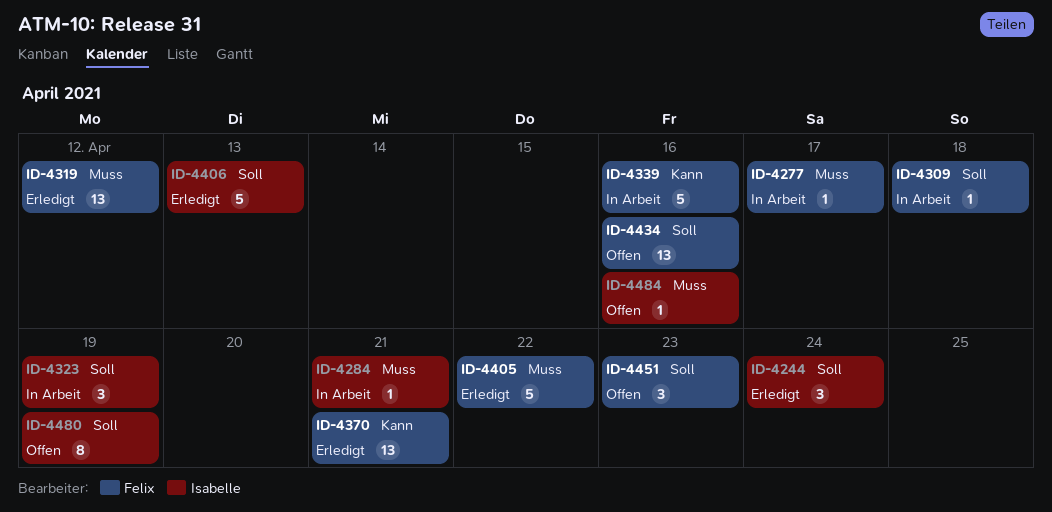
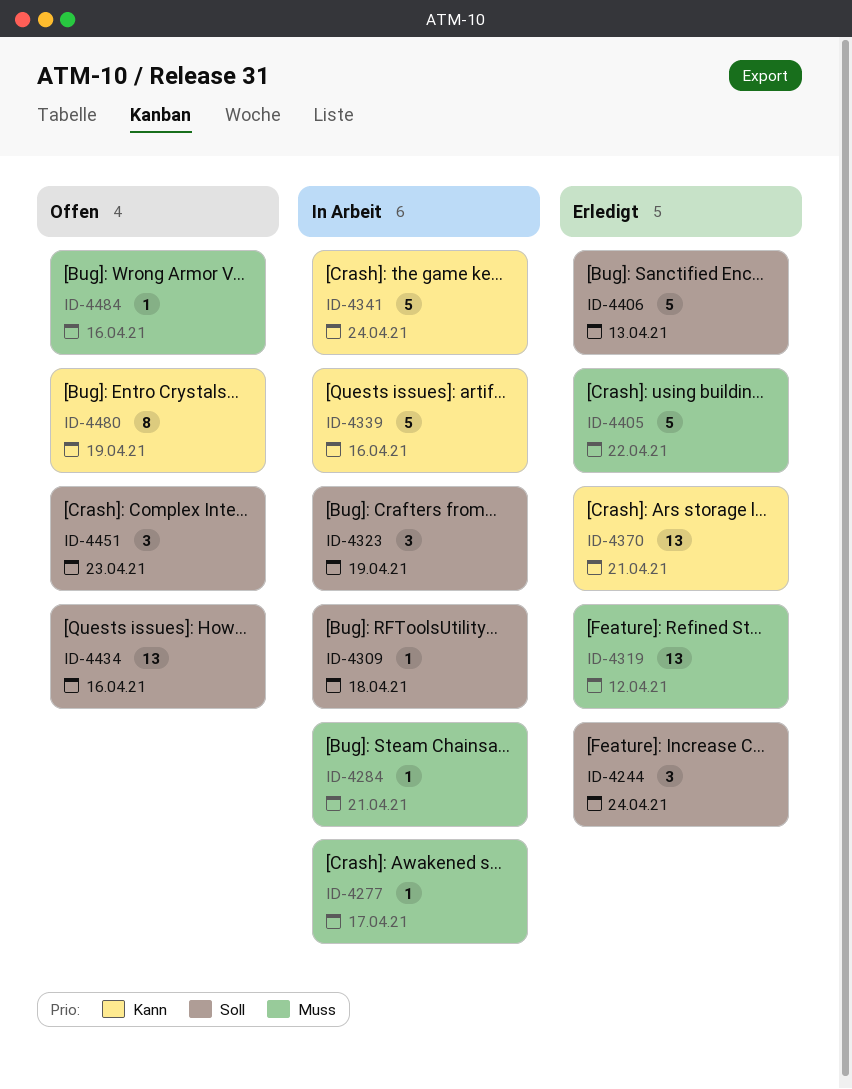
ID-4341: none -> present
ID-4480, priority: Soll -> Kann

